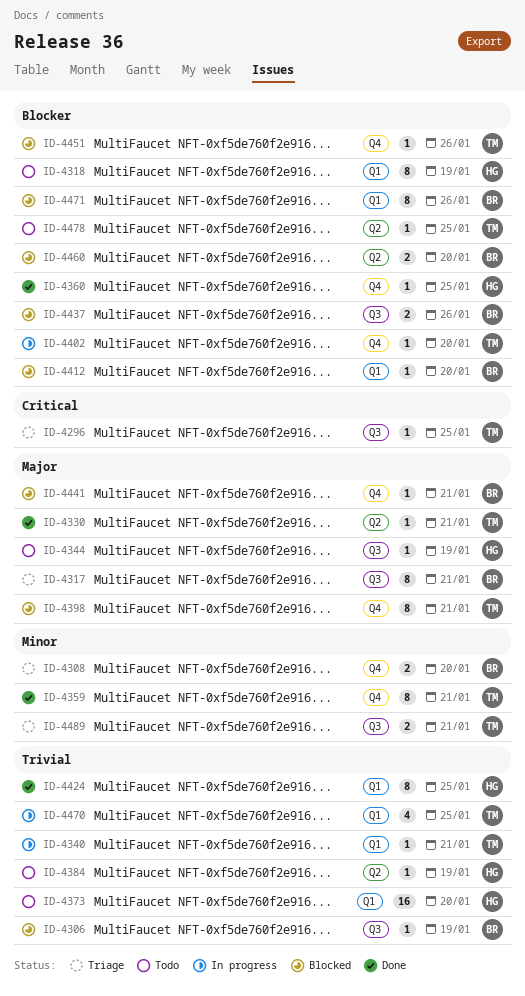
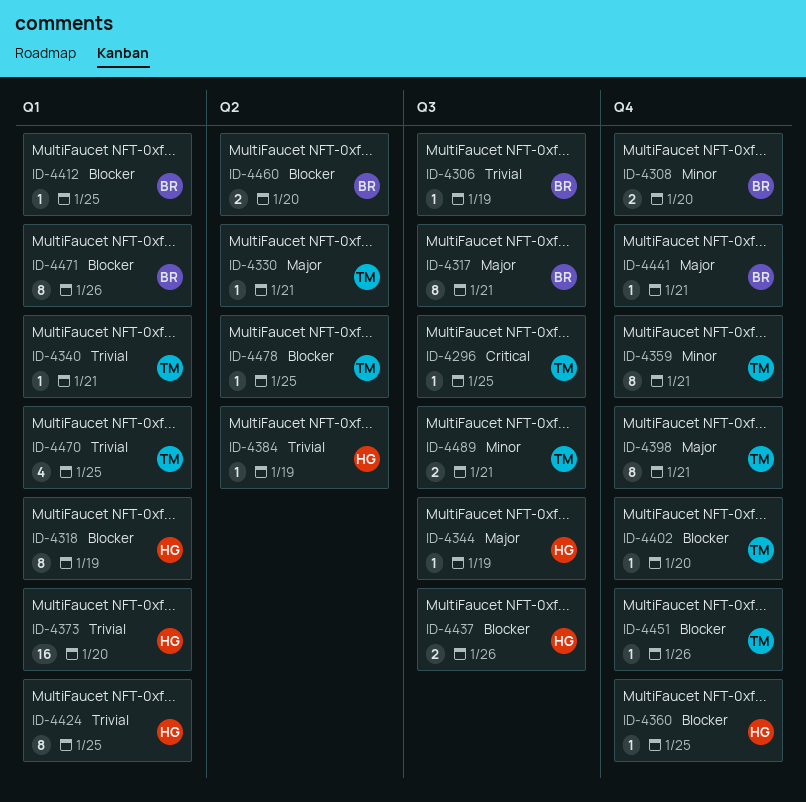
ID-4412, due: Jan 20 -> Jan 25
ID-4437, owner: BR -> HG

